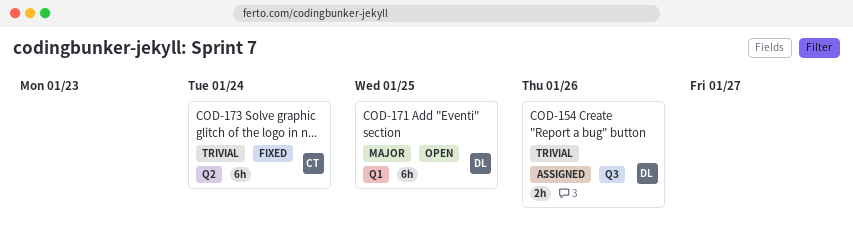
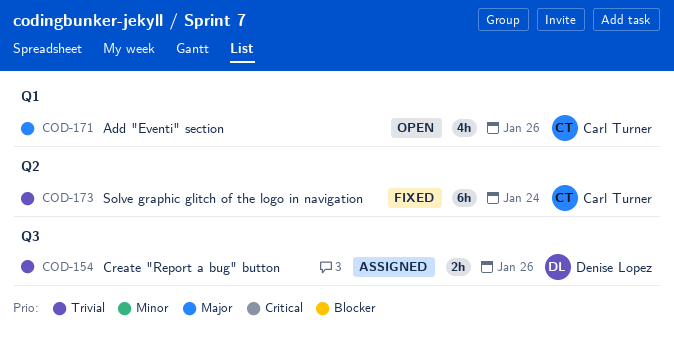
COD-171, owner: Denise Lopez -> Carl Turner
COD-171, estimate: 6h -> 4h
COD-171, due: Jan 25 -> Jan 26

